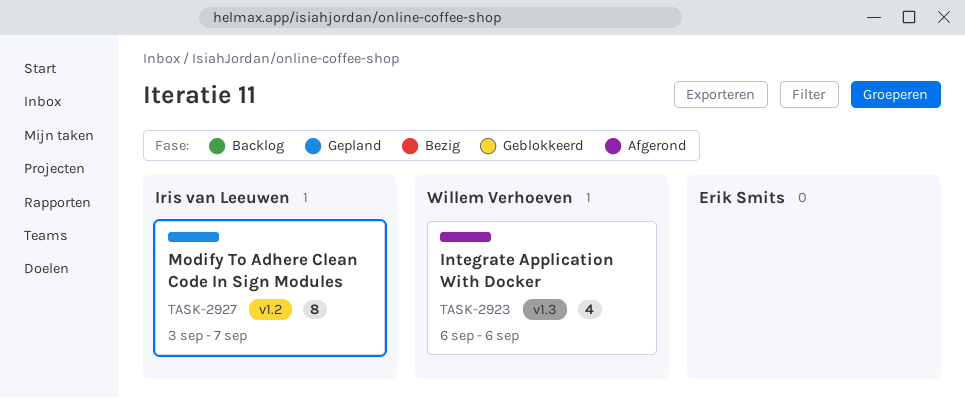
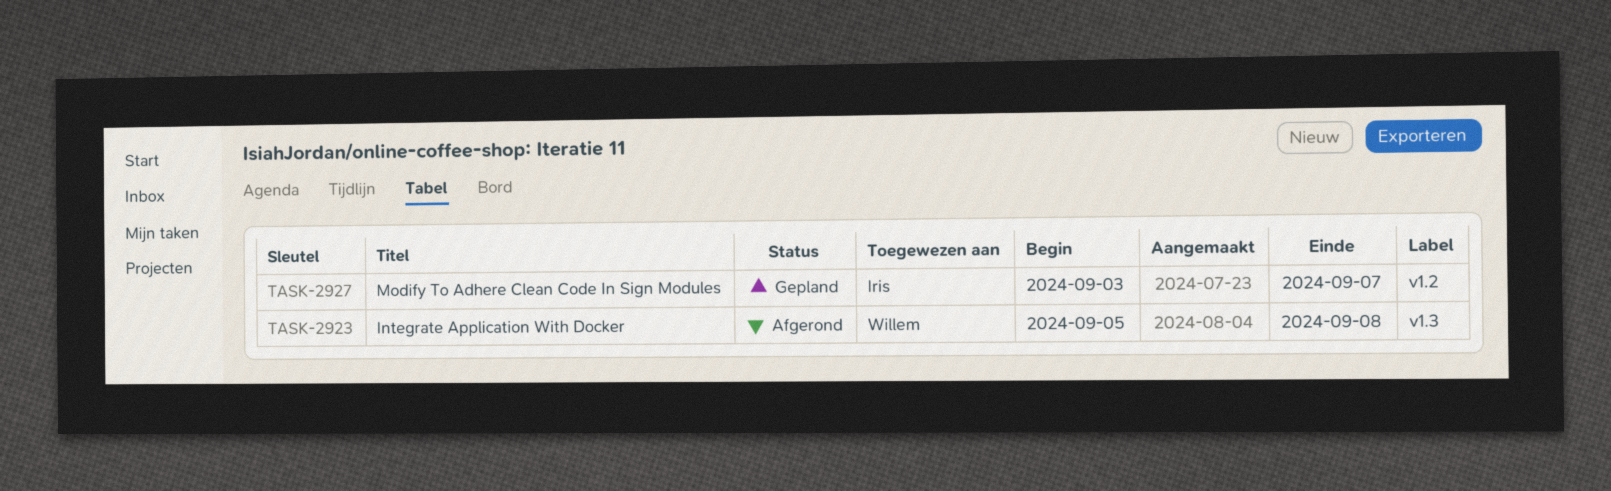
TASK-2923, start: Sep 6 -> Sep 5
TASK-2923, due: Sep 6 -> Sep 8

